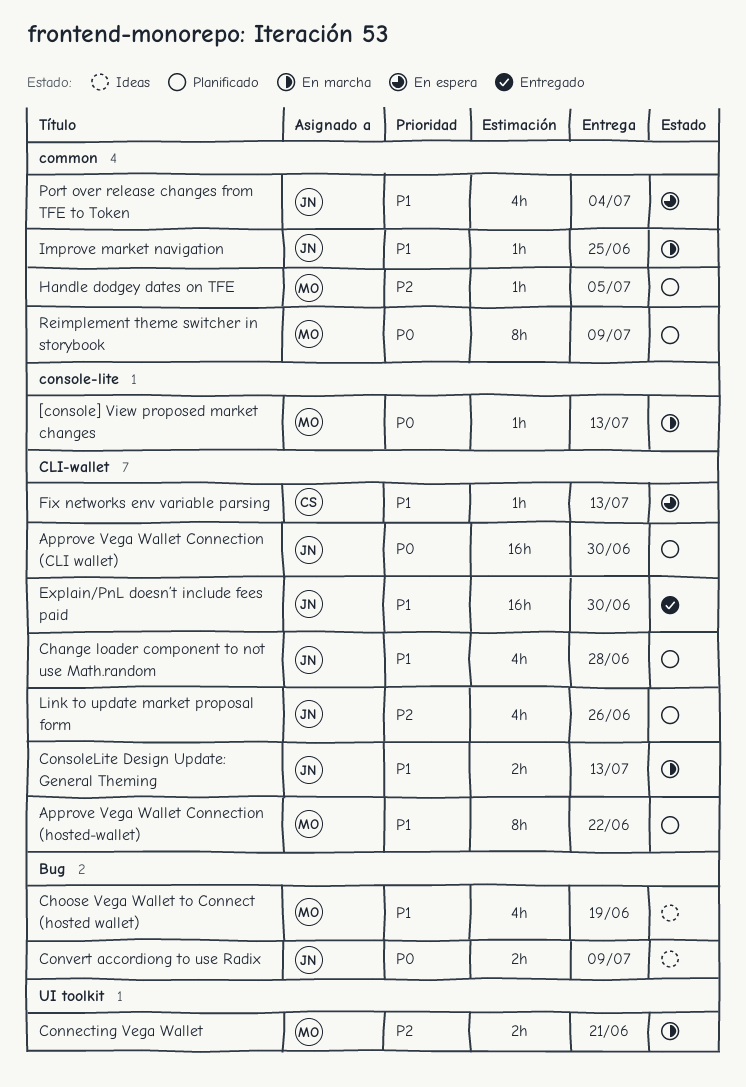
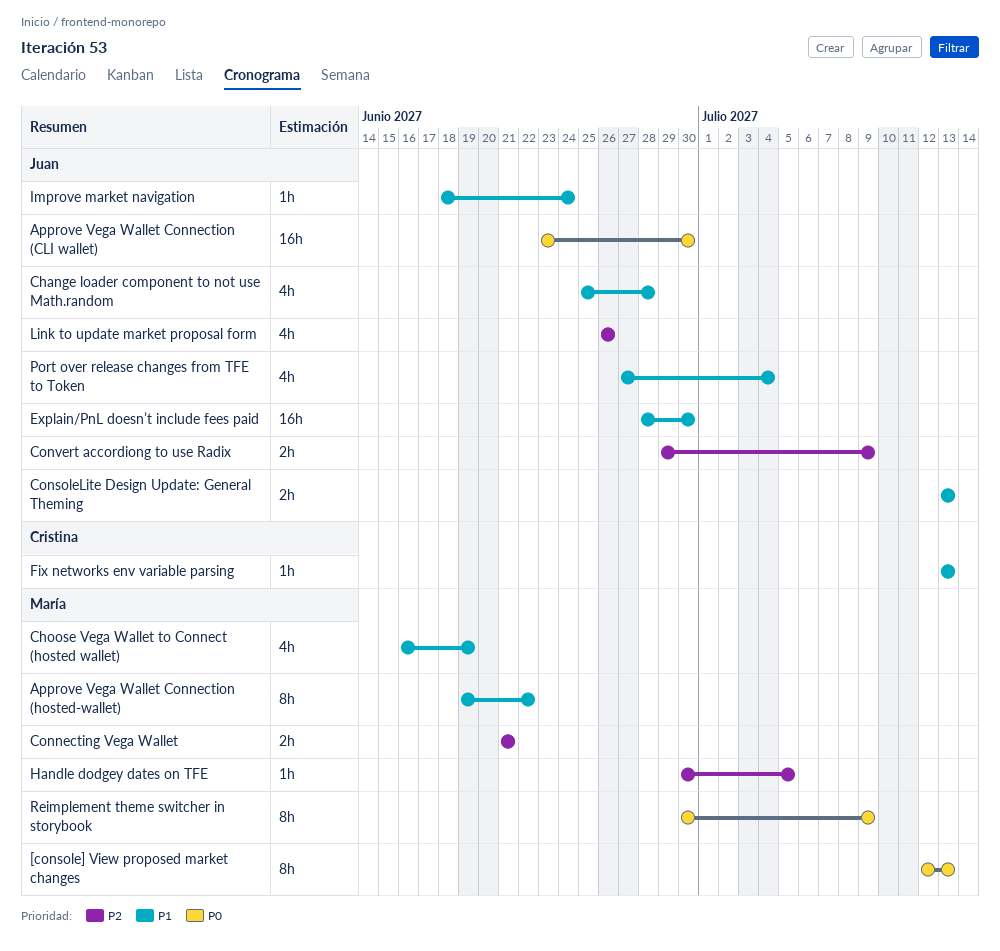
[console] View proposed market changes, estimate: 1h -> 8h
Convert accordiong to use Radix, priority: P0 -> P2
Improve market navigation, due: Jun 25 -> Jun 24

